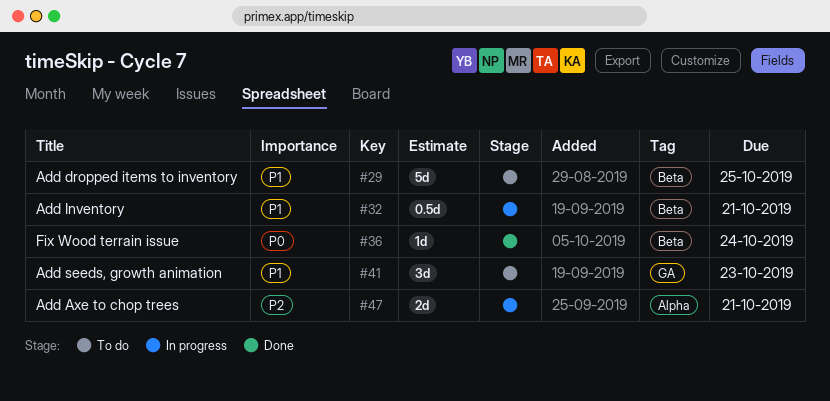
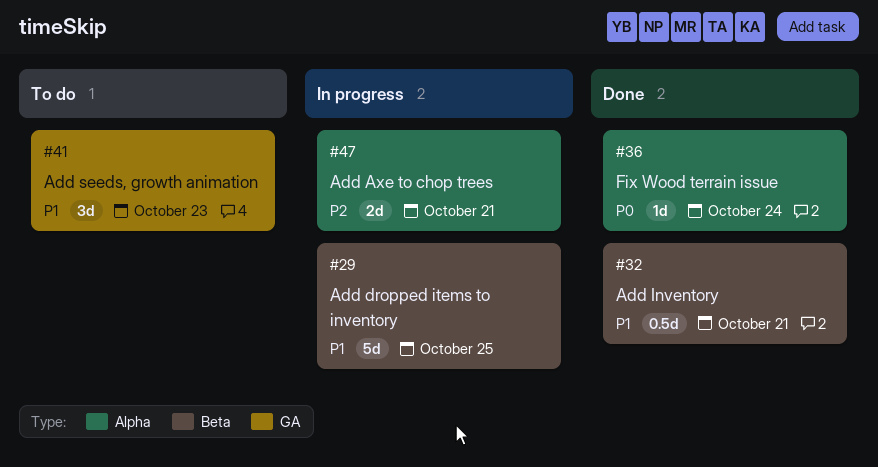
#29, status: To do -> In progress
#32, status: In progress -> Done
#36, label: Beta -> Alpha

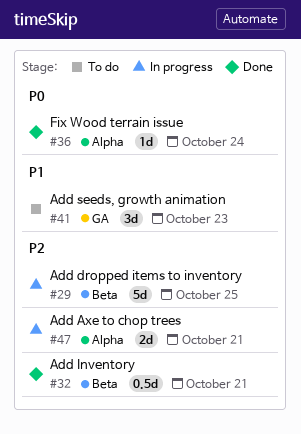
#29, priority: P1 -> P2
#32, priority: P1 -> P2

